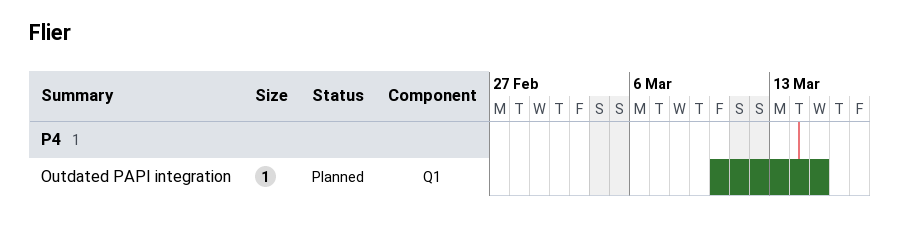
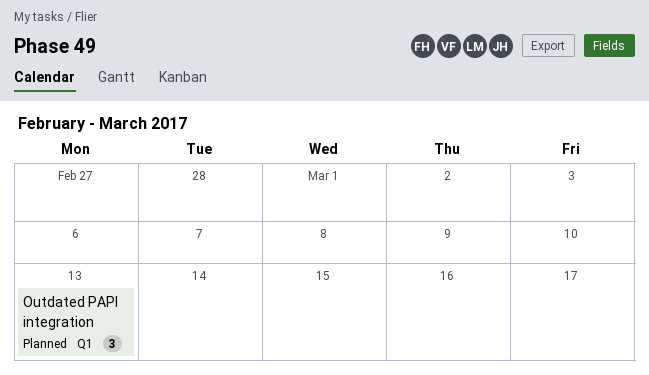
Outdated PAPI integration, estimate: 1 -> 3
Outdated PAPI integration, due: Mar 15 -> Mar 13

